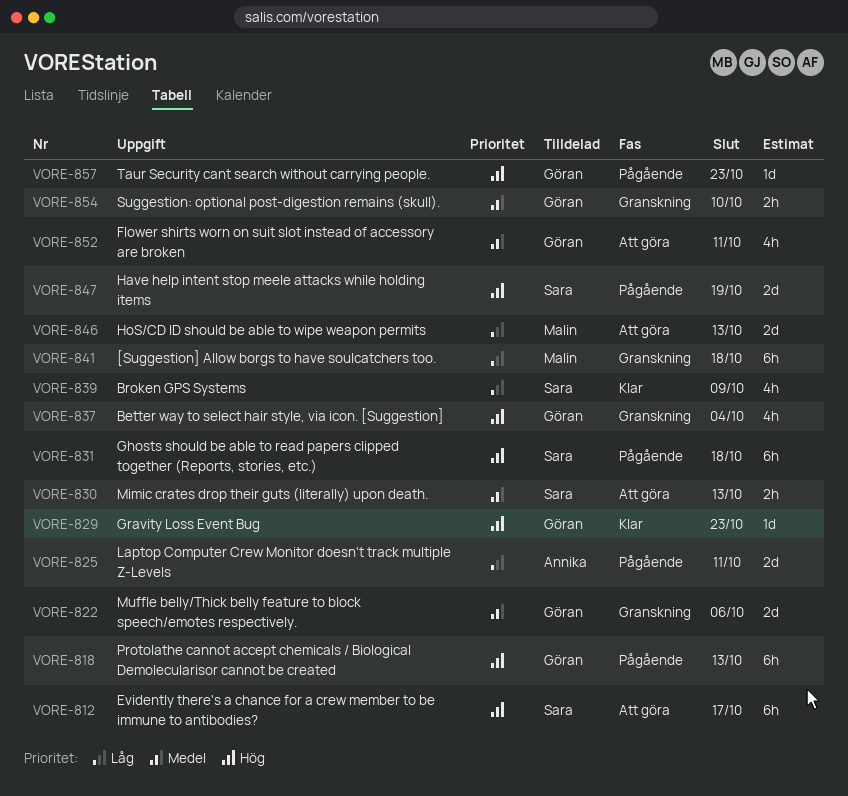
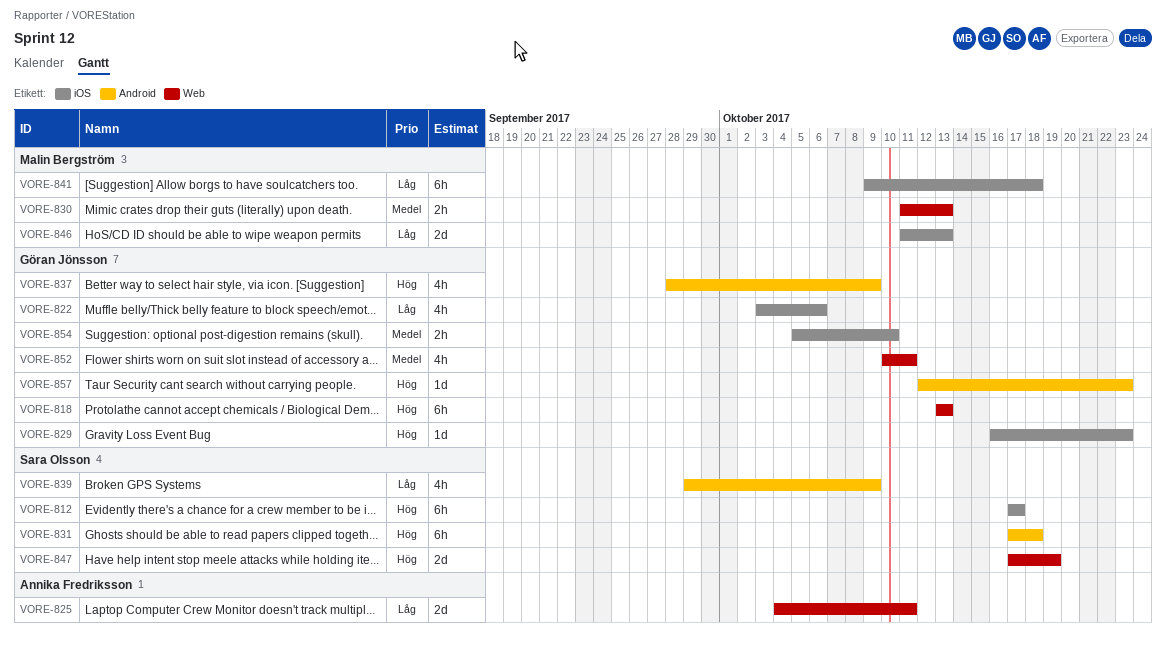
VORE-822, priority: Medel -> Låg
VORE-822, estimate: 2d -> 4h
VORE-830, owner: Sara Olsson -> Malin Bergström
VORE-837, due: Oct 4 -> Oct 9

